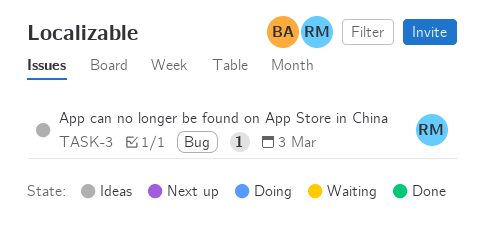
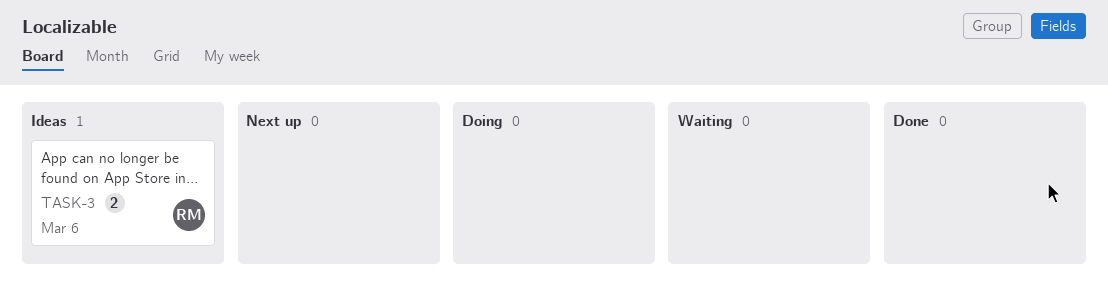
TASK-3, estimate: 1 -> 2
TASK-3, due: Mar 3 -> Mar 6

